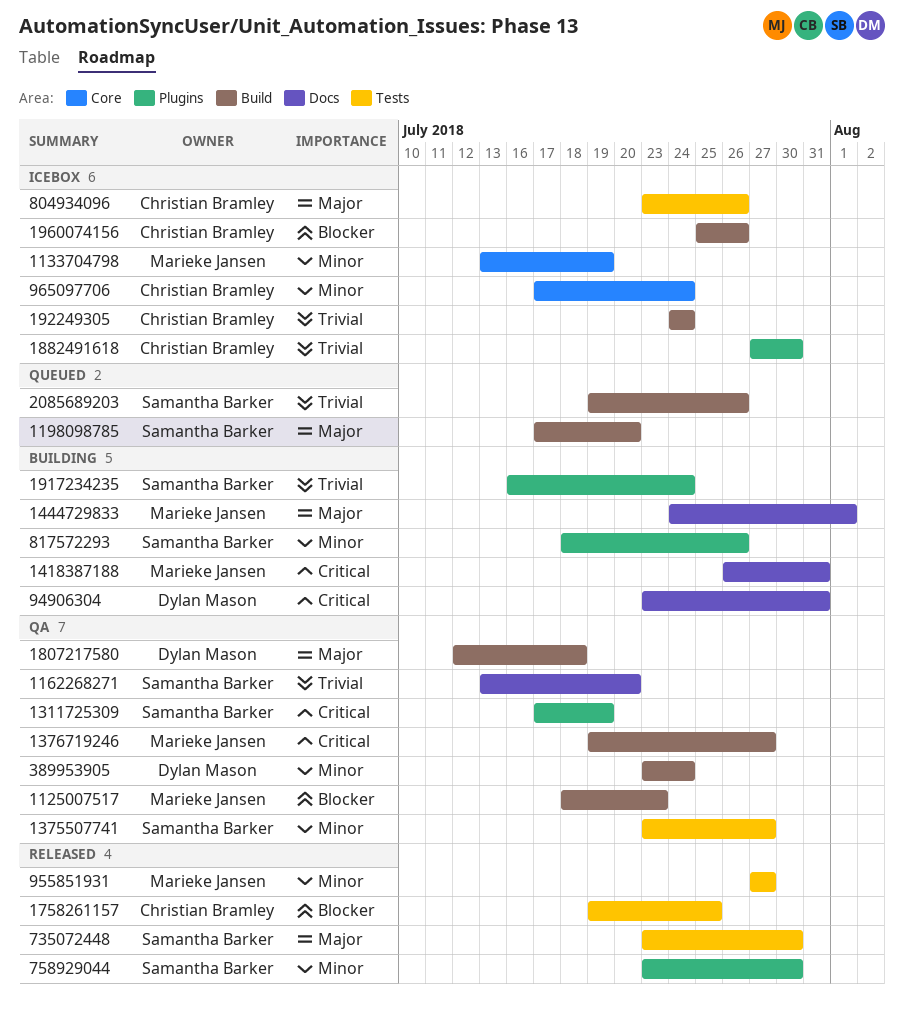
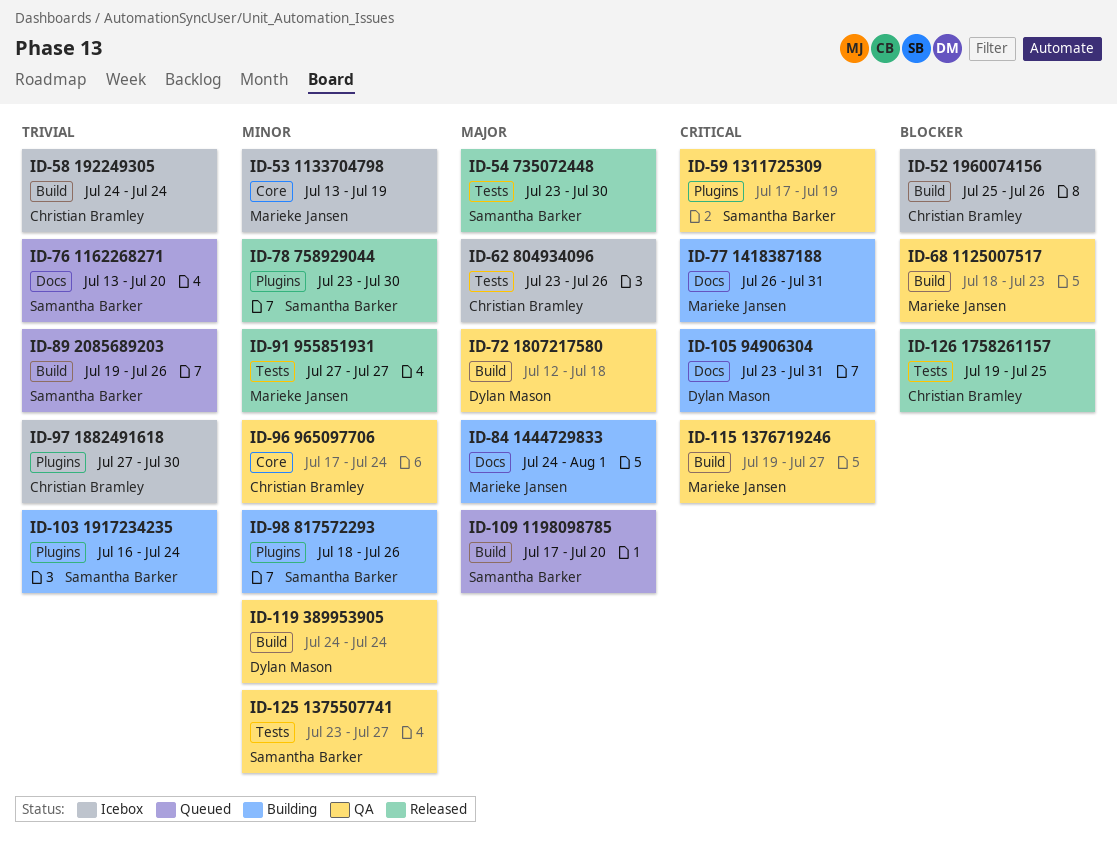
1162268271, status: QA -> Queued
389953905, start: Jul 23 -> Jul 24
965097706, status: Icebox -> QA

